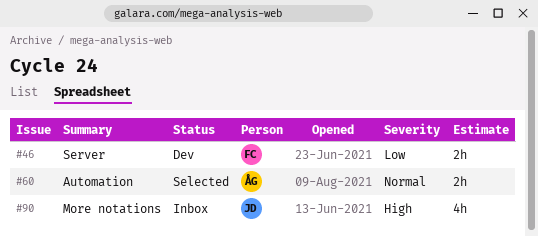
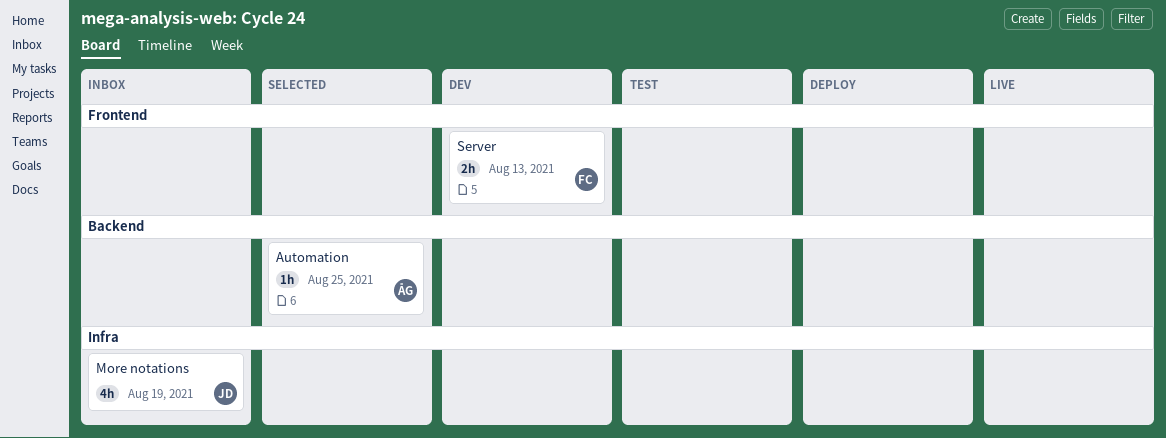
Automation, estimate: 2h -> 1h

